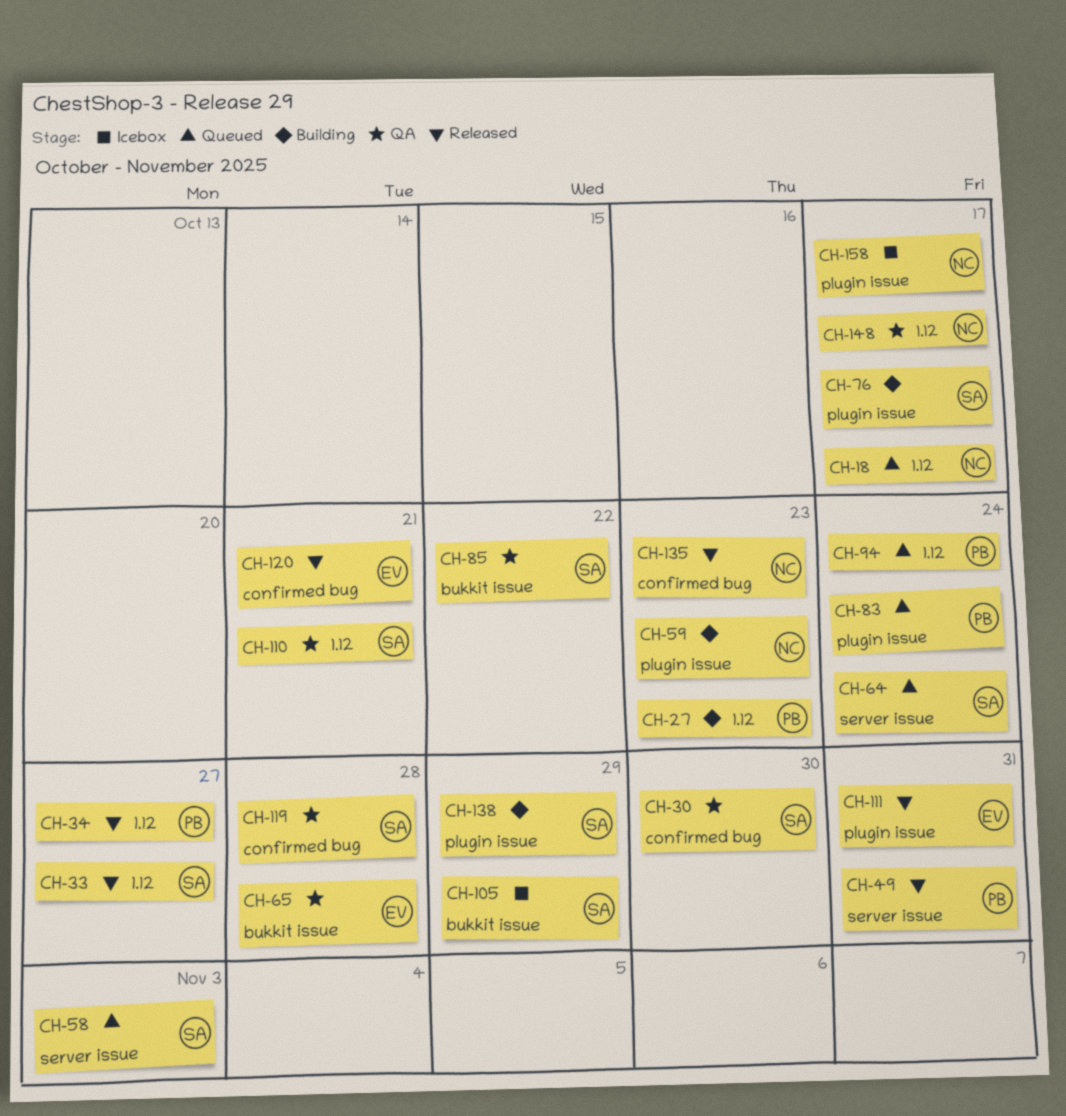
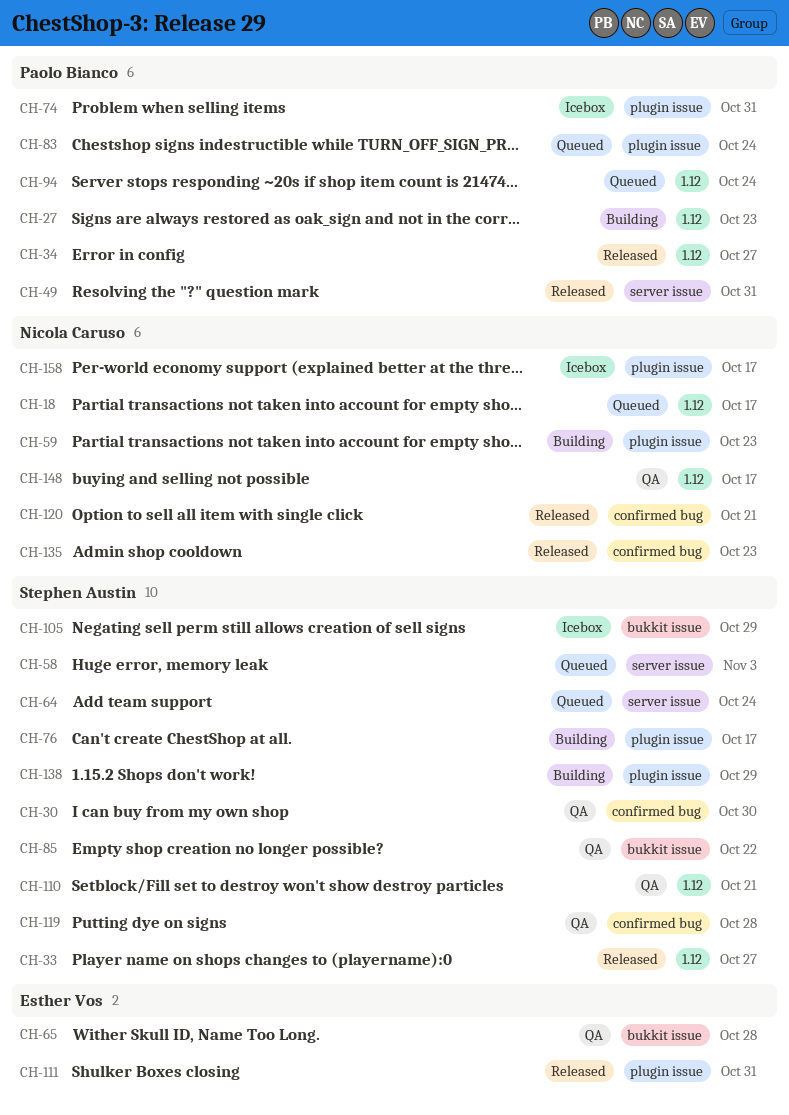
CH-74: none -> present
CH-120, owner: Esther Vos -> Nicola Caruso

